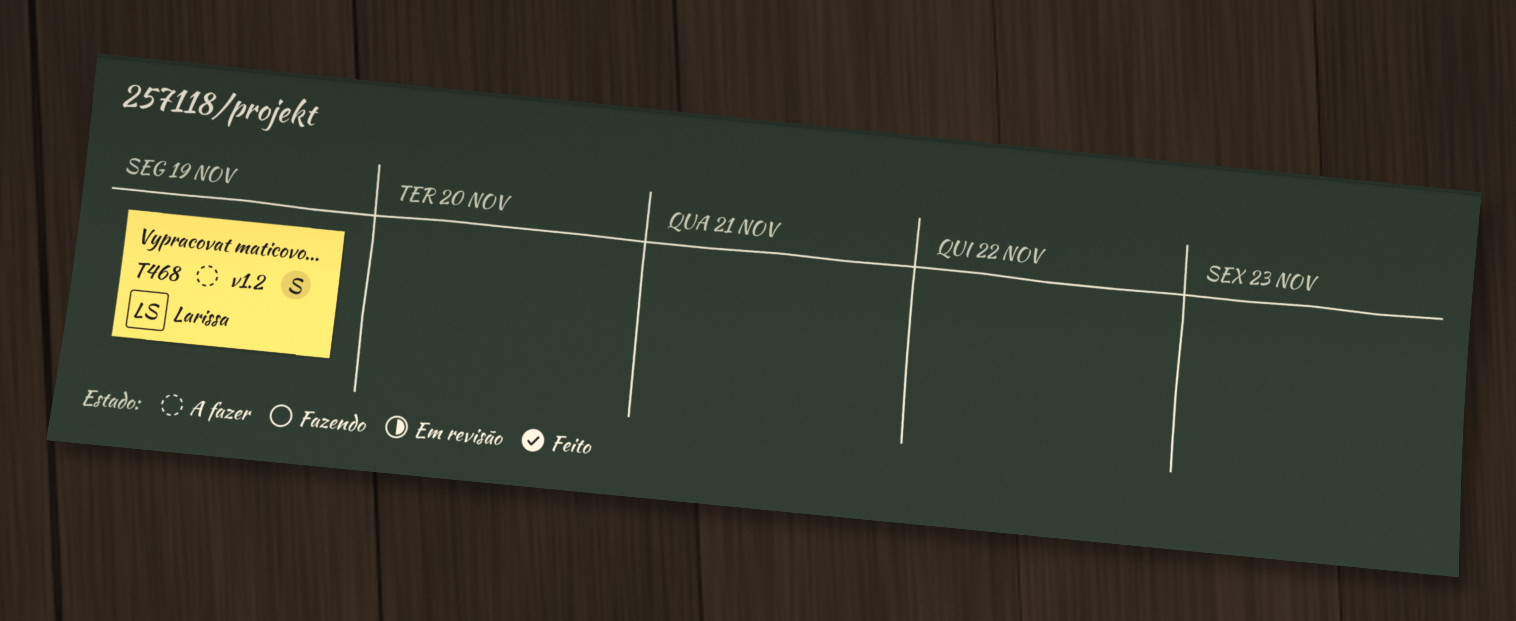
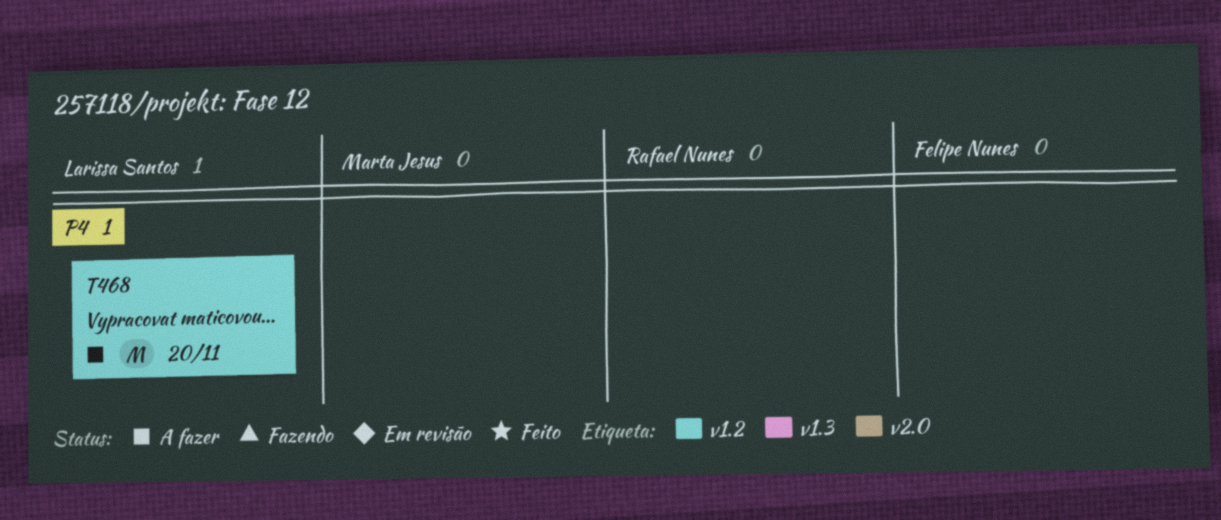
T468, estimate: S -> M
T468, due: Nov 19 -> Nov 20

